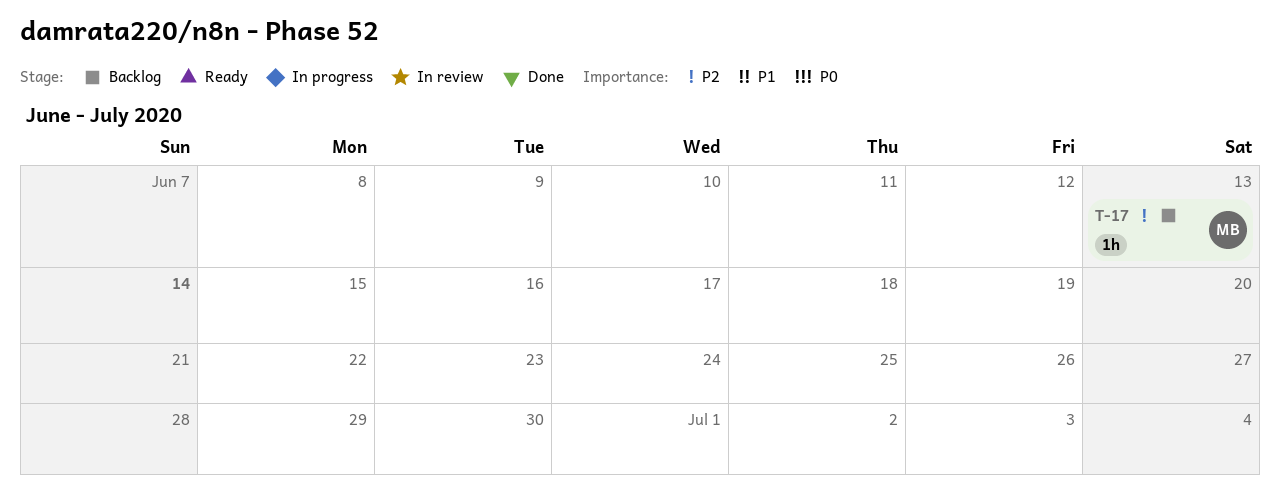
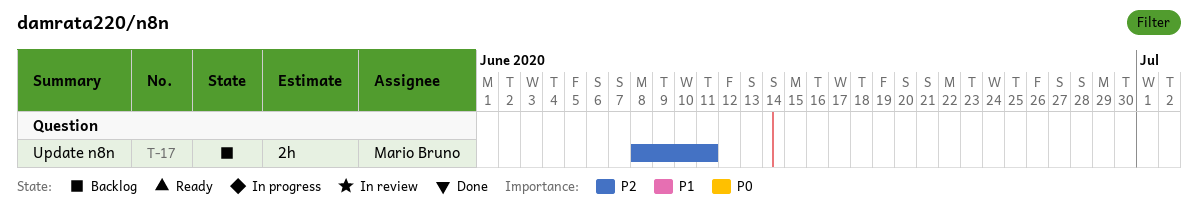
T-17, estimate: 1h -> 2h
T-17, due: Jun 13 -> Jun 11

